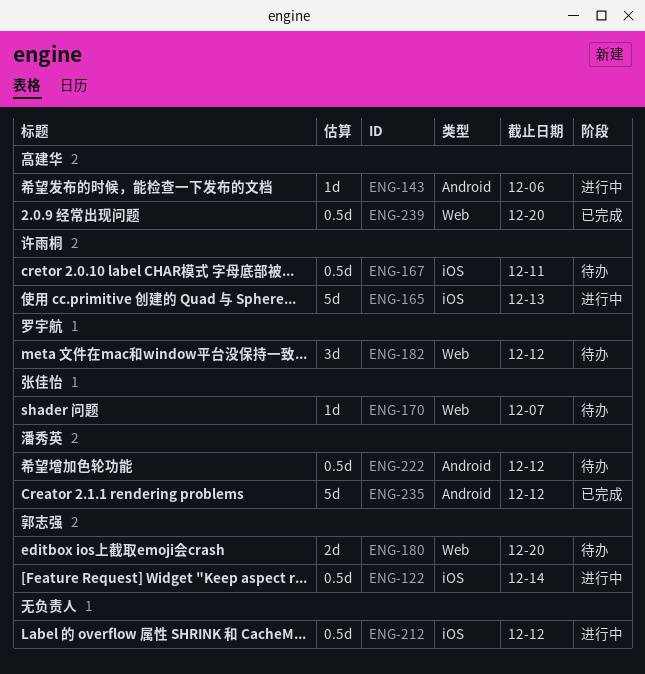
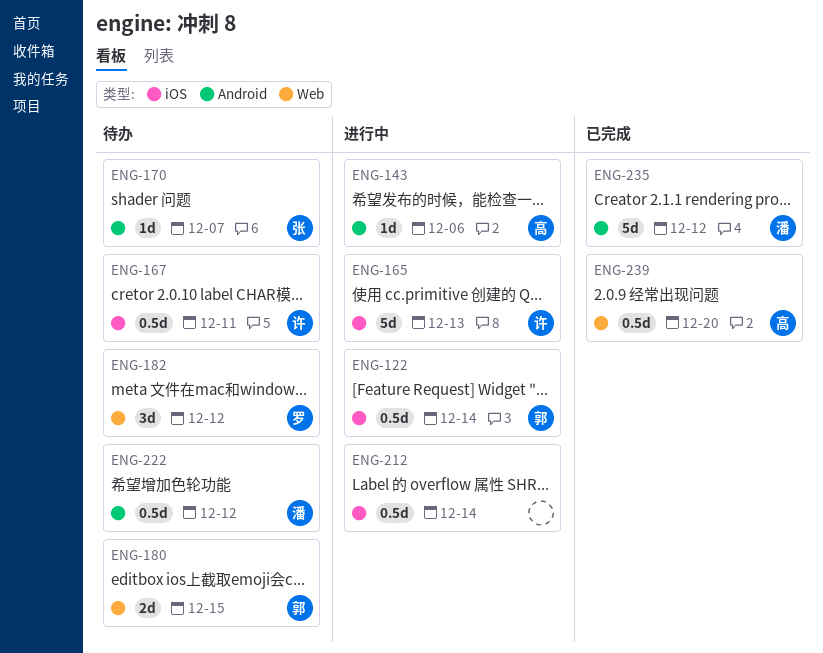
ENG-170, label: Web -> Android
ENG-180, due: Dec 20 -> Dec 15
ENG-212, due: Dec 12 -> Dec 14

